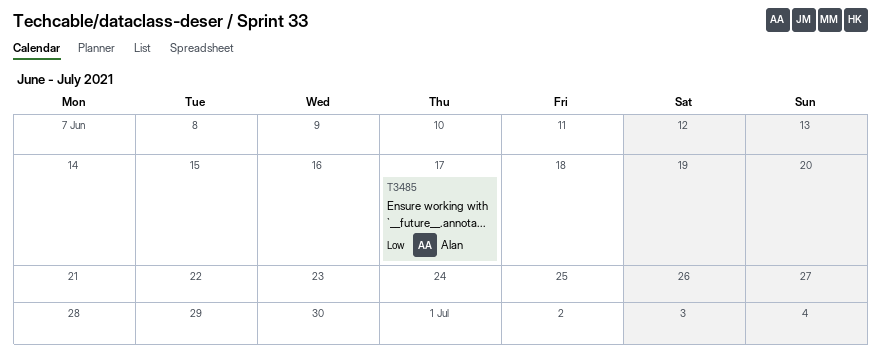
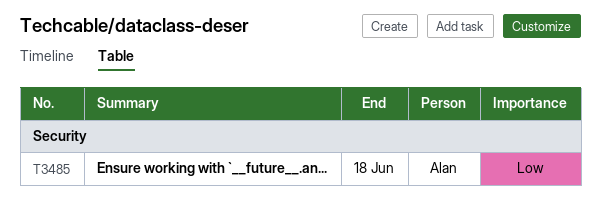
T3485, due: Jun 17 -> Jun 18

